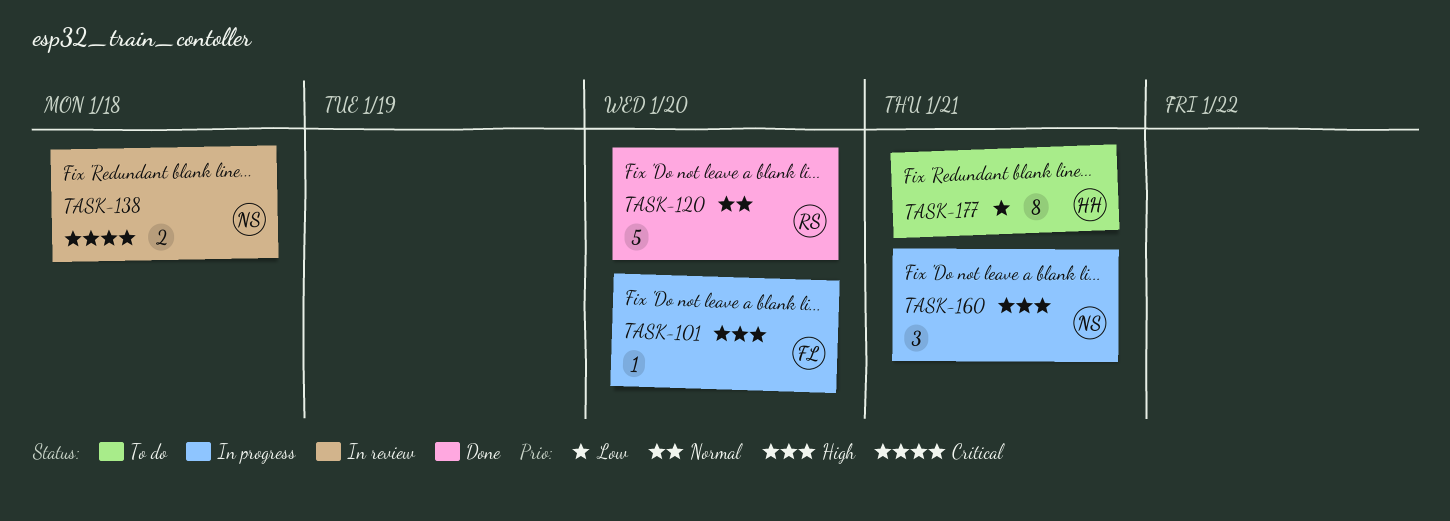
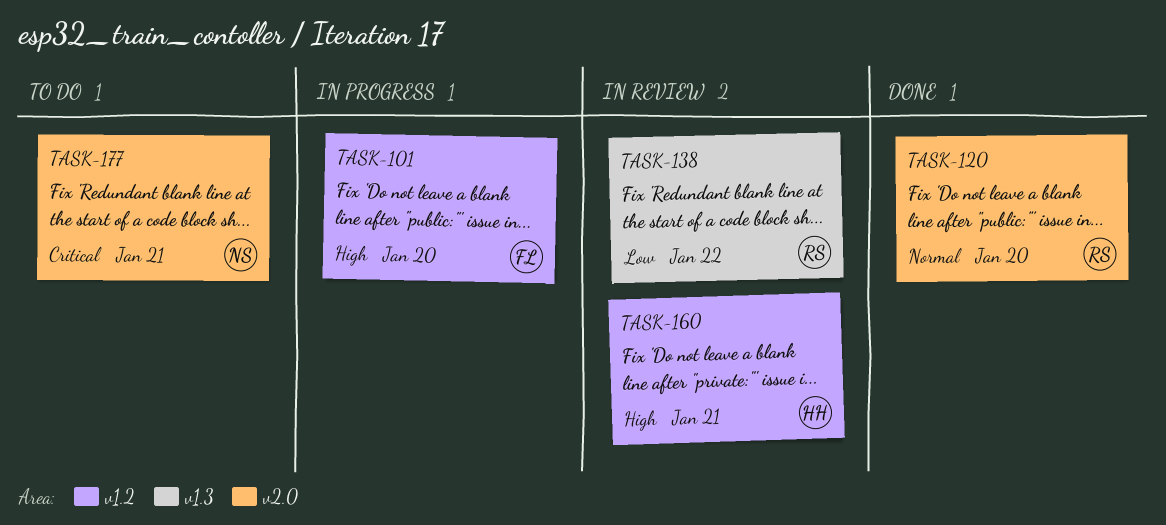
TASK-138, owner: NS -> RS
TASK-138, priority: Critical -> Low
TASK-138, due: Jan 18 -> Jan 22
TASK-160, status: In progress -> In review
TASK-160, owner: NS -> HH
TASK-177, owner: HH -> NS
TASK-177, priority: Low -> Critical

